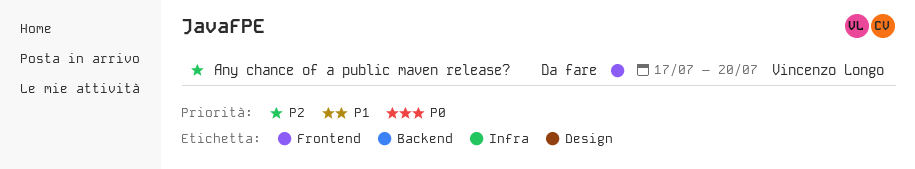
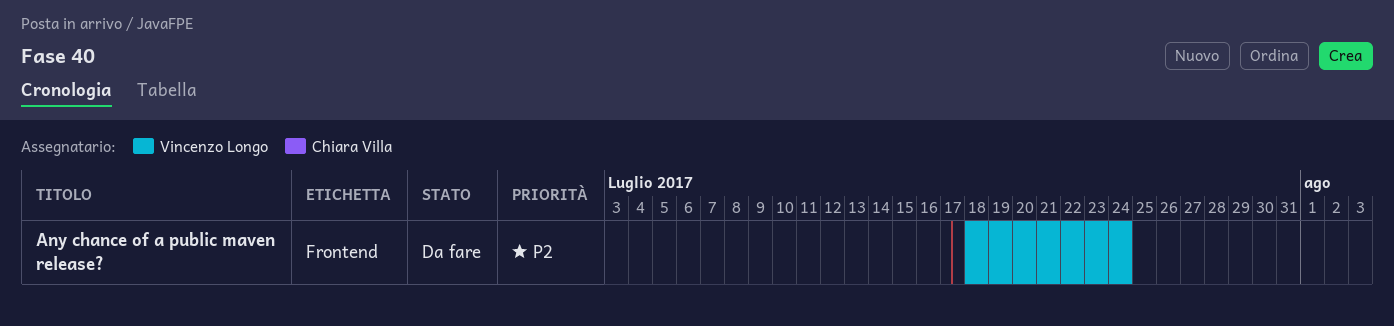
Any chance of a public maven release?, start: Jul 17 -> Jul 18
Any chance of a public maven release?, due: Jul 20 -> Jul 24

